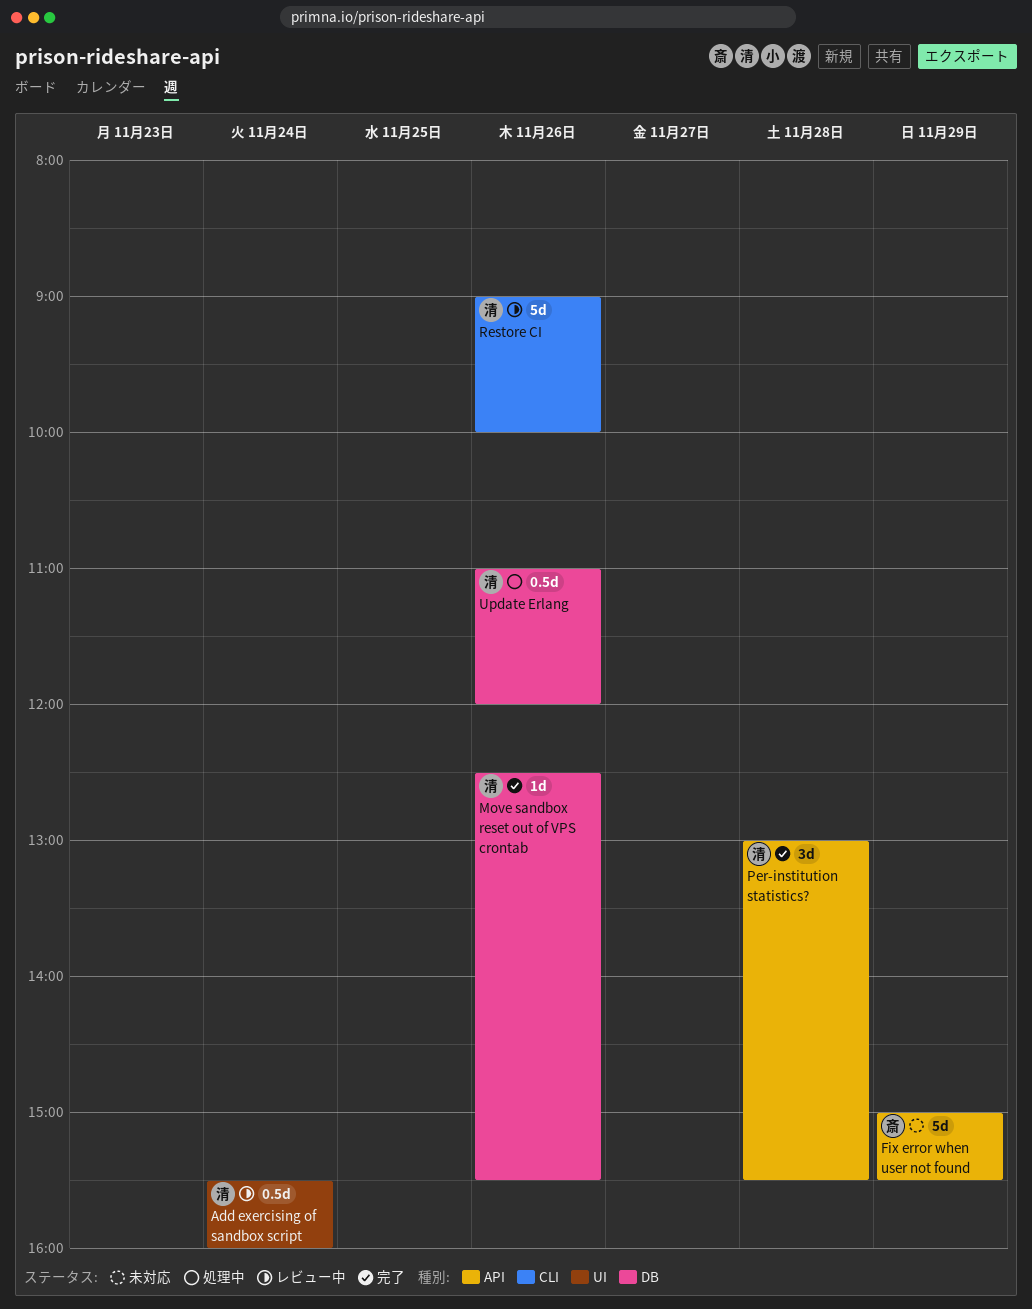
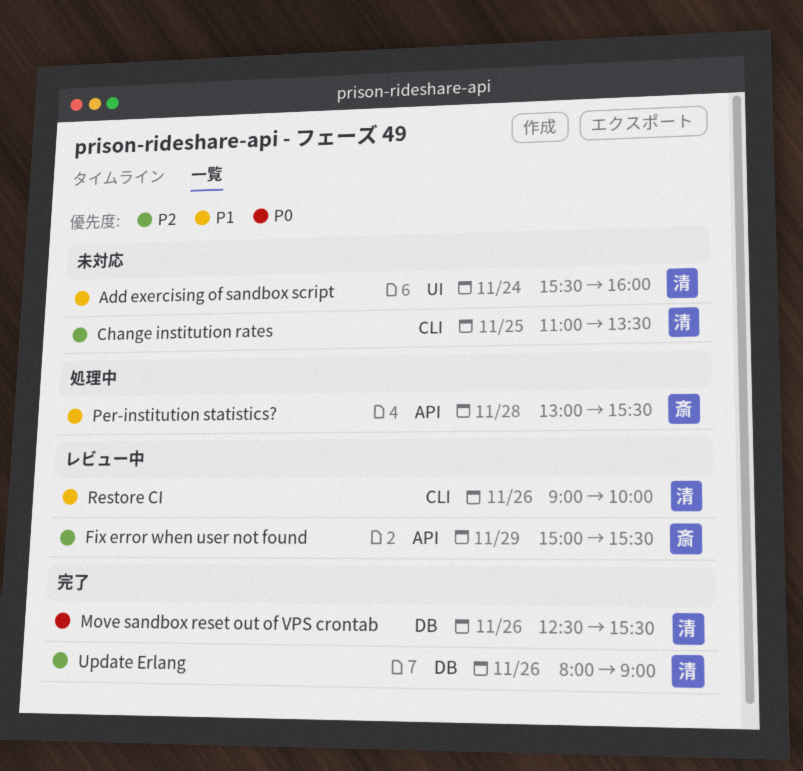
Add exercising of sandbox script, status: レビュー中 -> 未対応
Change institution rates: none -> present
Fix error when user not found, status: 未対応 -> レビュー中
Per-institution statistics?, status: 完了 -> 処理中
Per-institution statistics?, owner: 清 -> 斎
Update Erlang, status: 処理中 -> 完了
Update Erlang, begins: 11:00 -> 08:00
Update Erlang, ends: 12:00 -> 09:00

